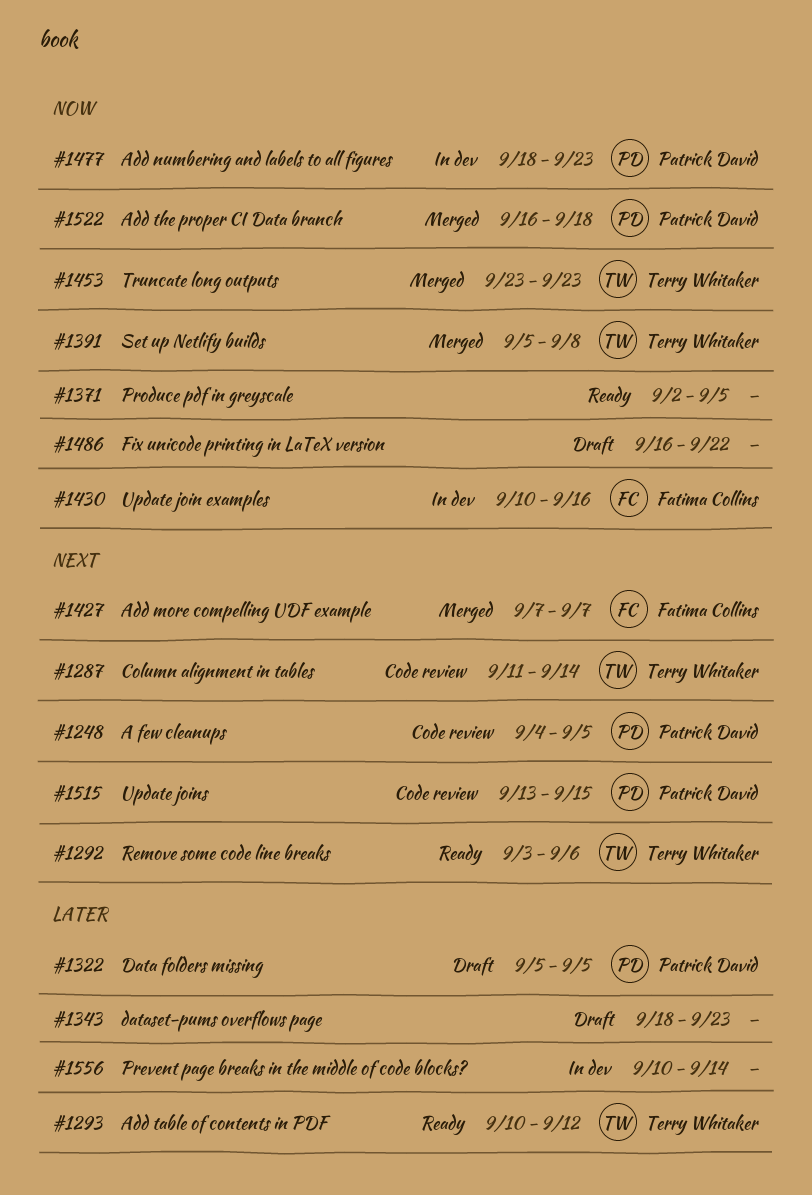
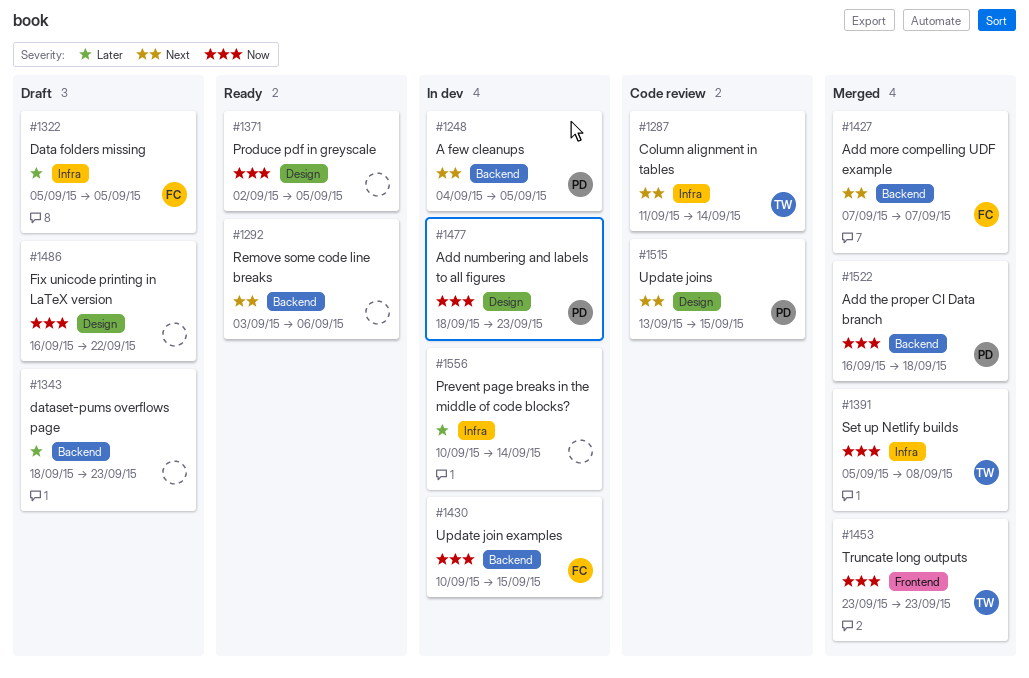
#1248, status: Code review -> In dev
#1292, owner: Terry Whitaker -> none
#1293: present -> none
#1322, owner: Patrick David -> Fatima Collins
#1430, due: Sep 16 -> Sep 15

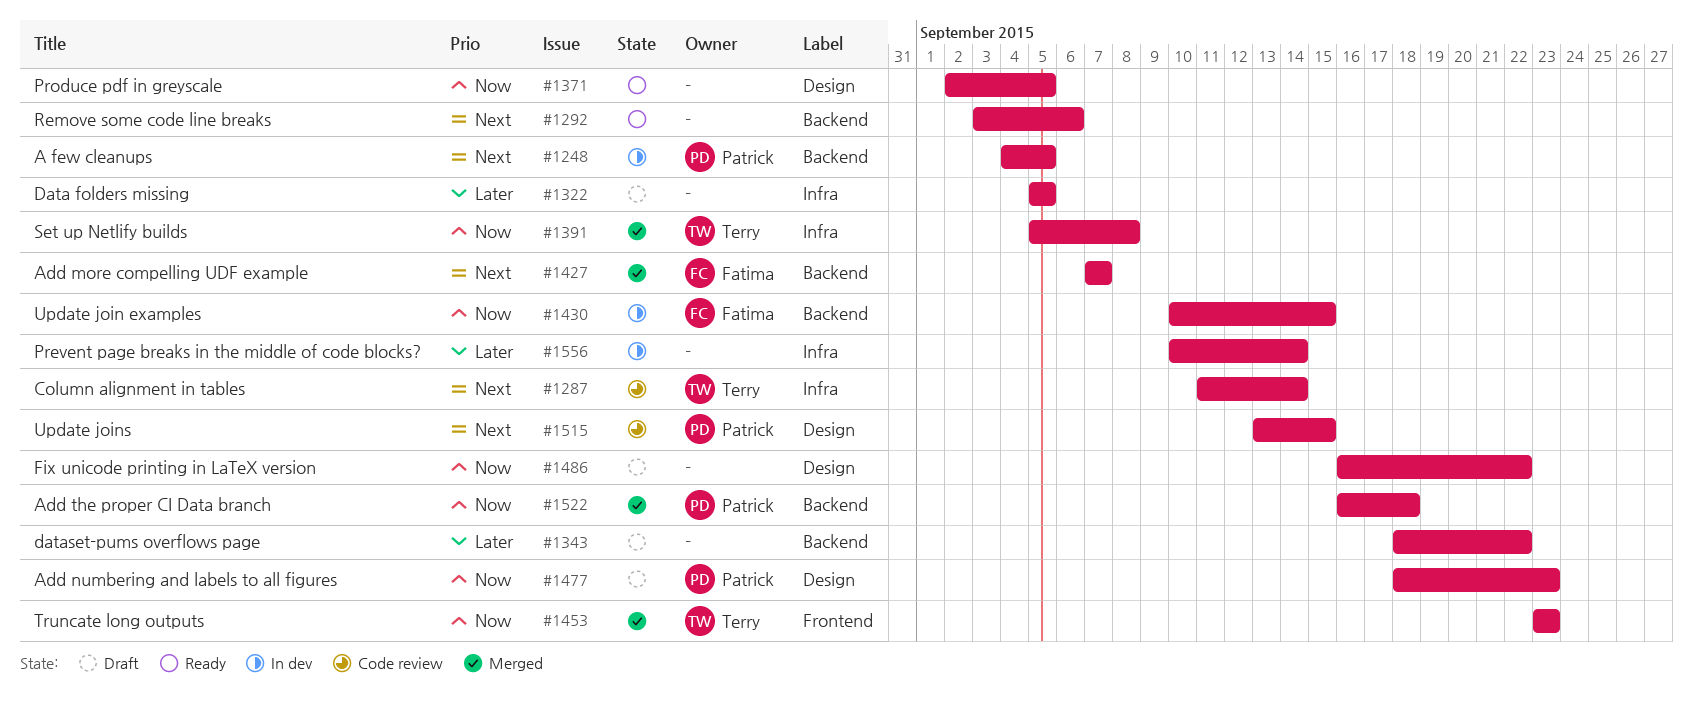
#1322, owner: Fatima -> none
#1343, due: Sep 23 -> Sep 22
#1477, status: In dev -> Draft

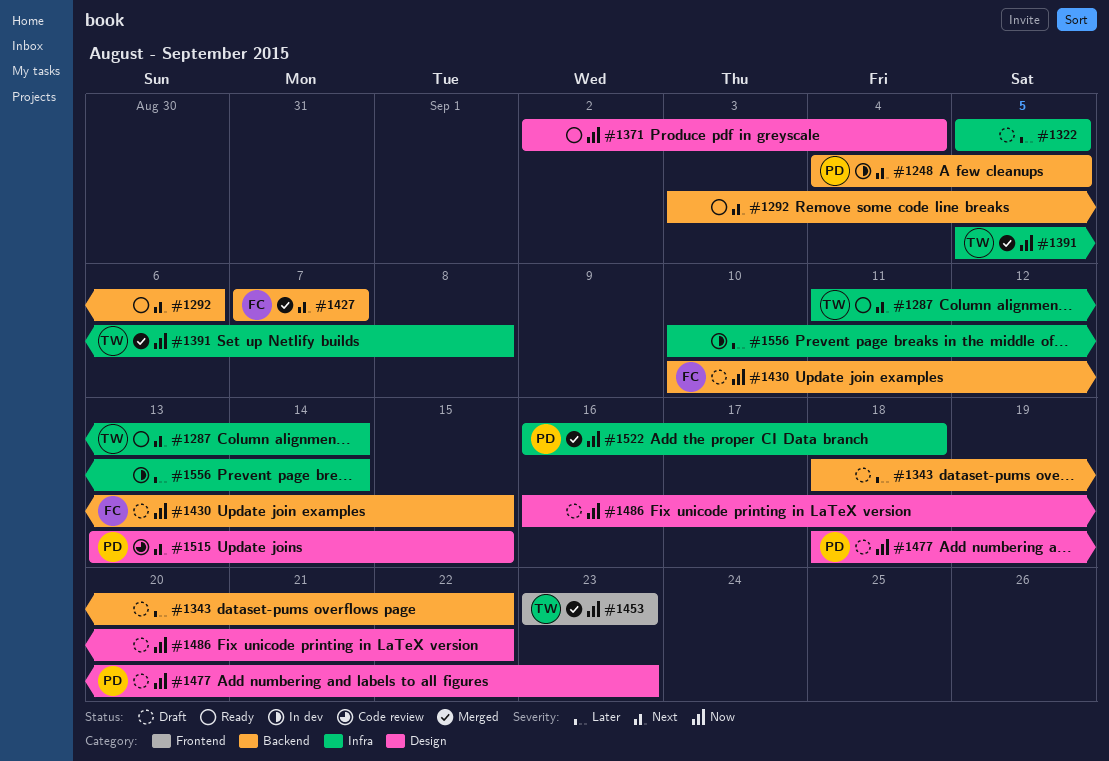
#1287, status: Code review -> Ready
#1371, due: Sep 5 -> Sep 4
#1430, status: In dev -> Draft
#1522, label: Backend -> Infra

